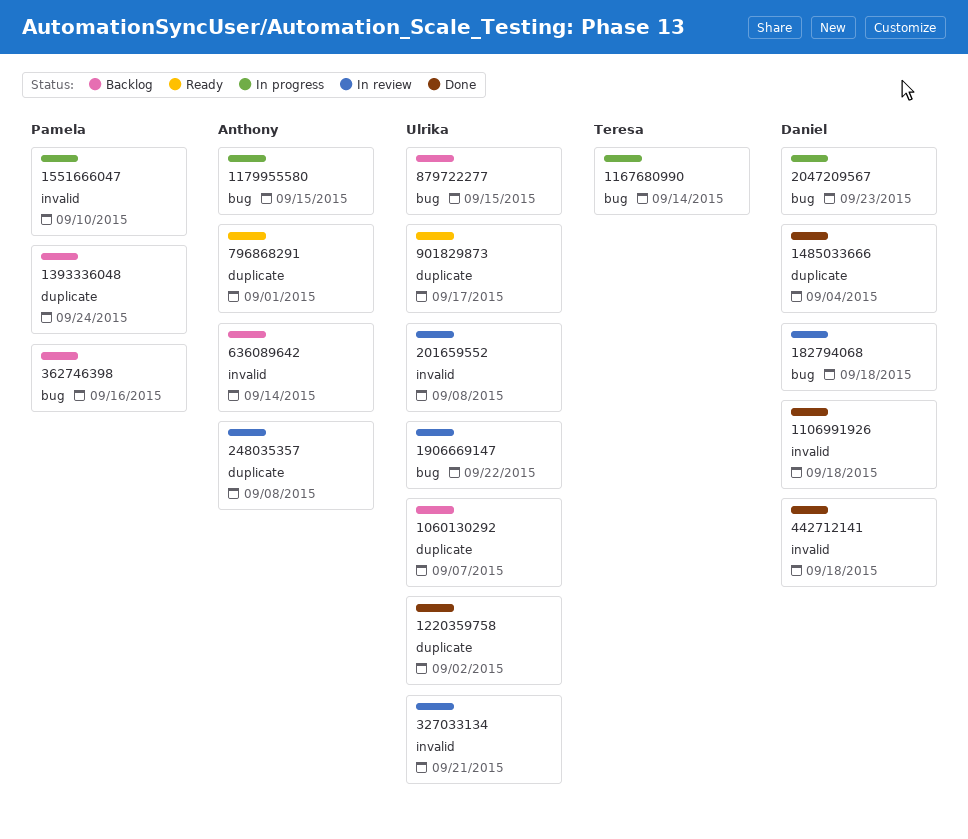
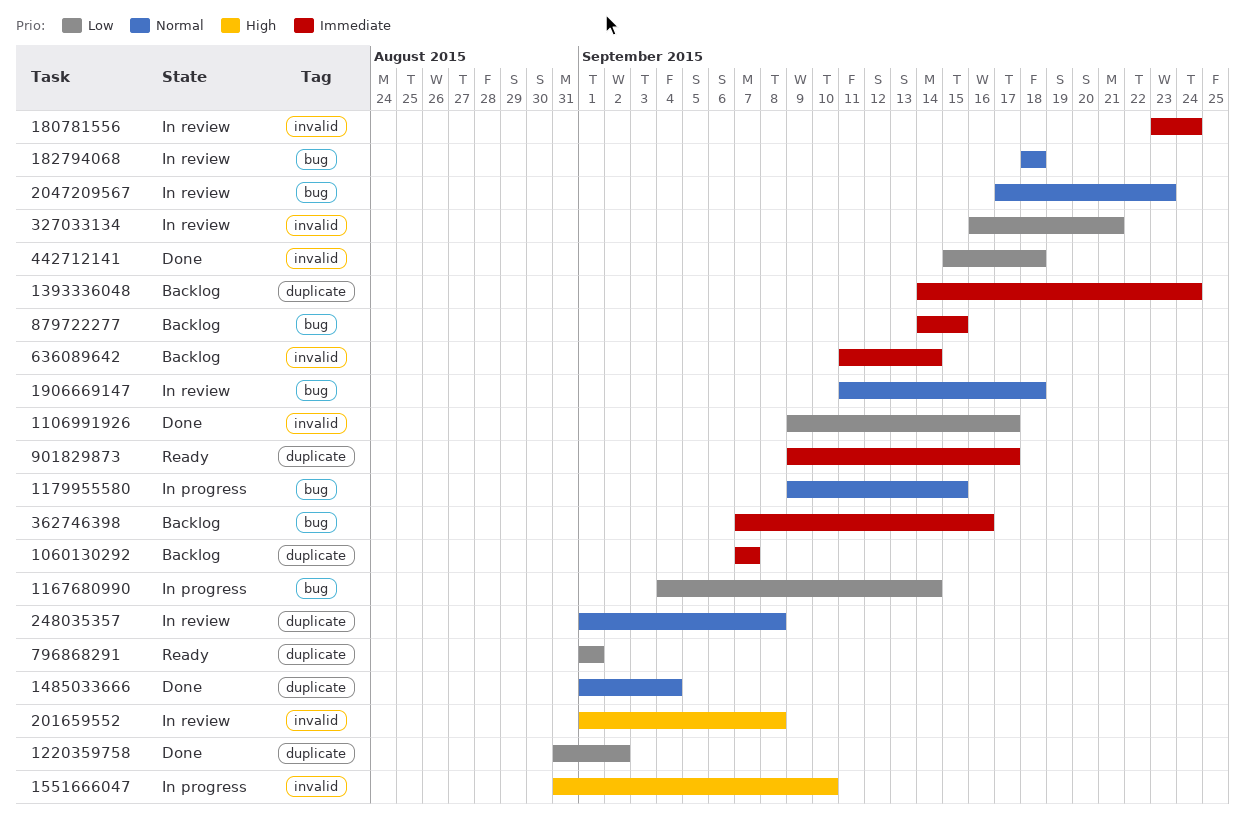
1106991926, due: Sep 18 -> Sep 17
180781556: none -> present
1906669147, due: Sep 22 -> Sep 18
2047209567, status: In progress -> In review

